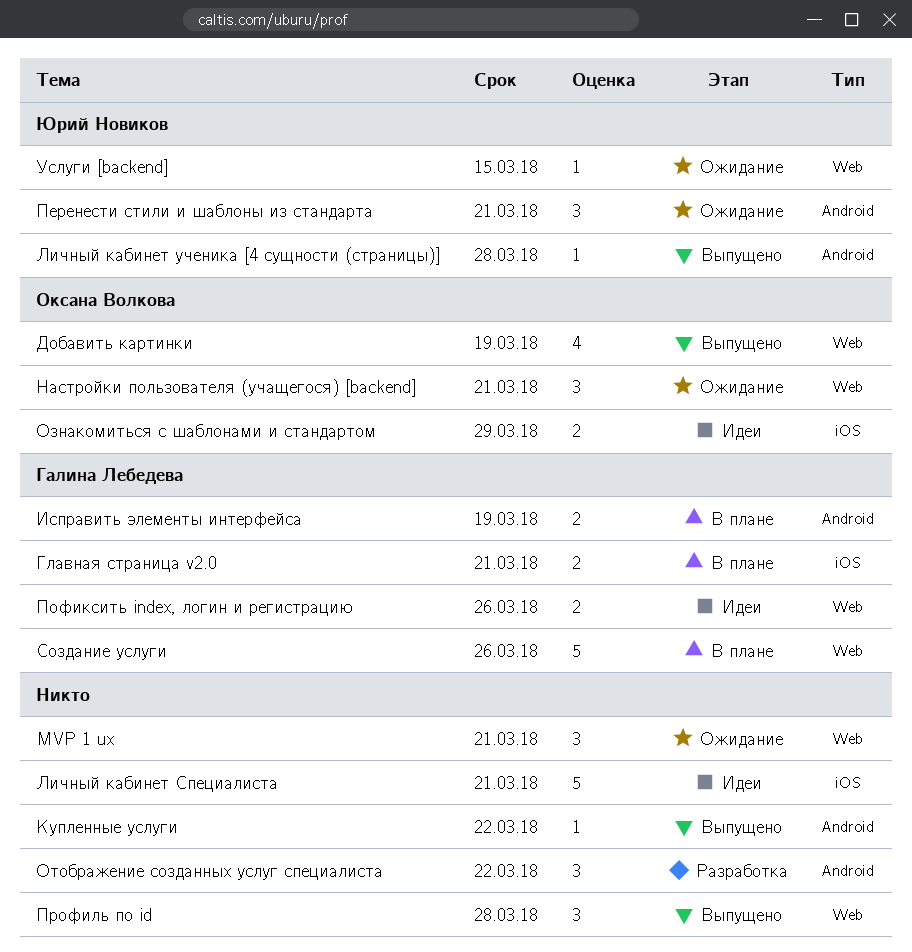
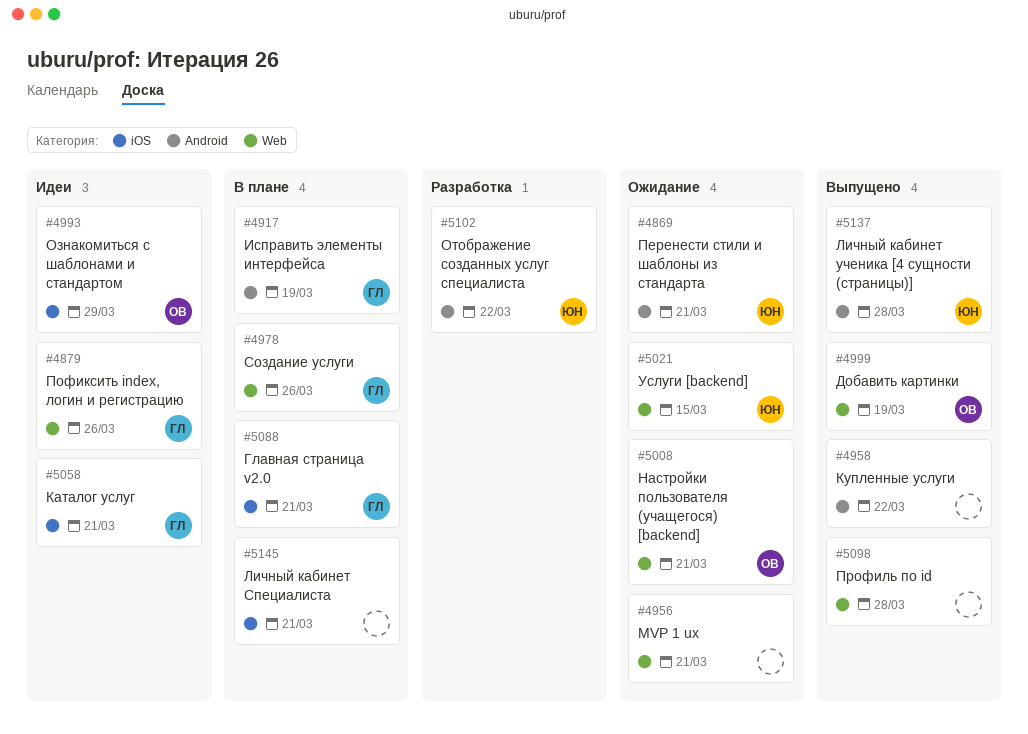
Каталог услуг: none -> present
Личный кабинет Специалиста, status: Идеи -> В плане
Отображение созданных услуг специалиста, owner: none -> Юрий Новиков

